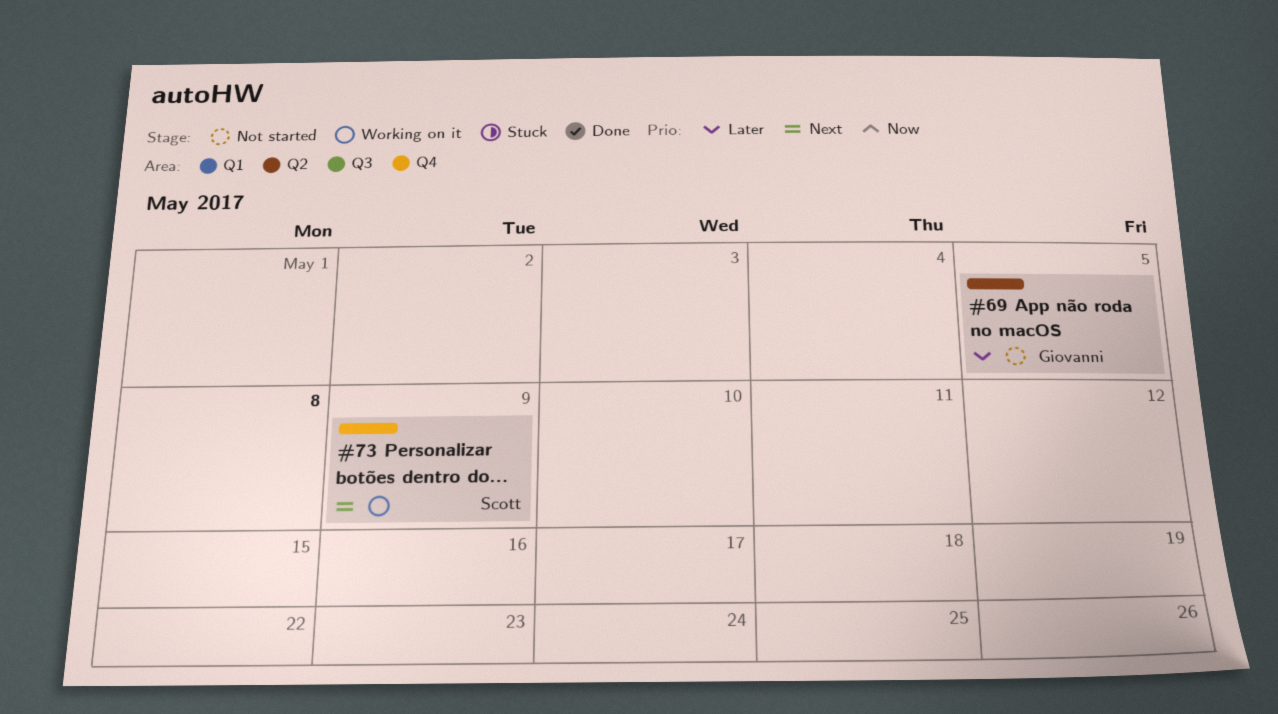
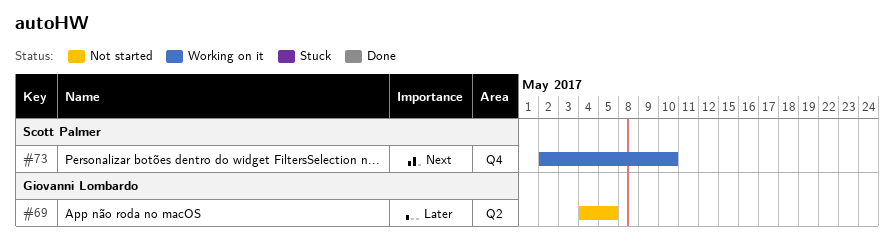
#73, due: May 9 -> May 10

